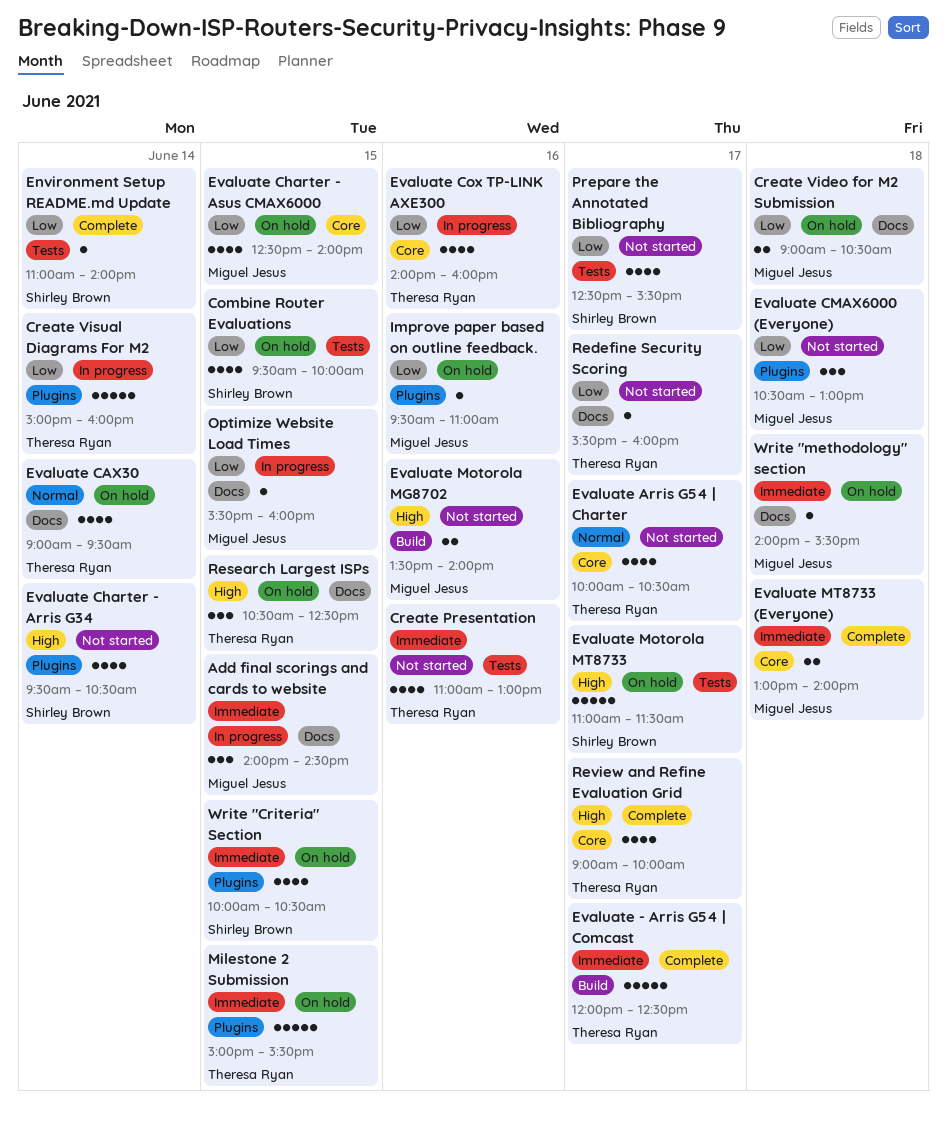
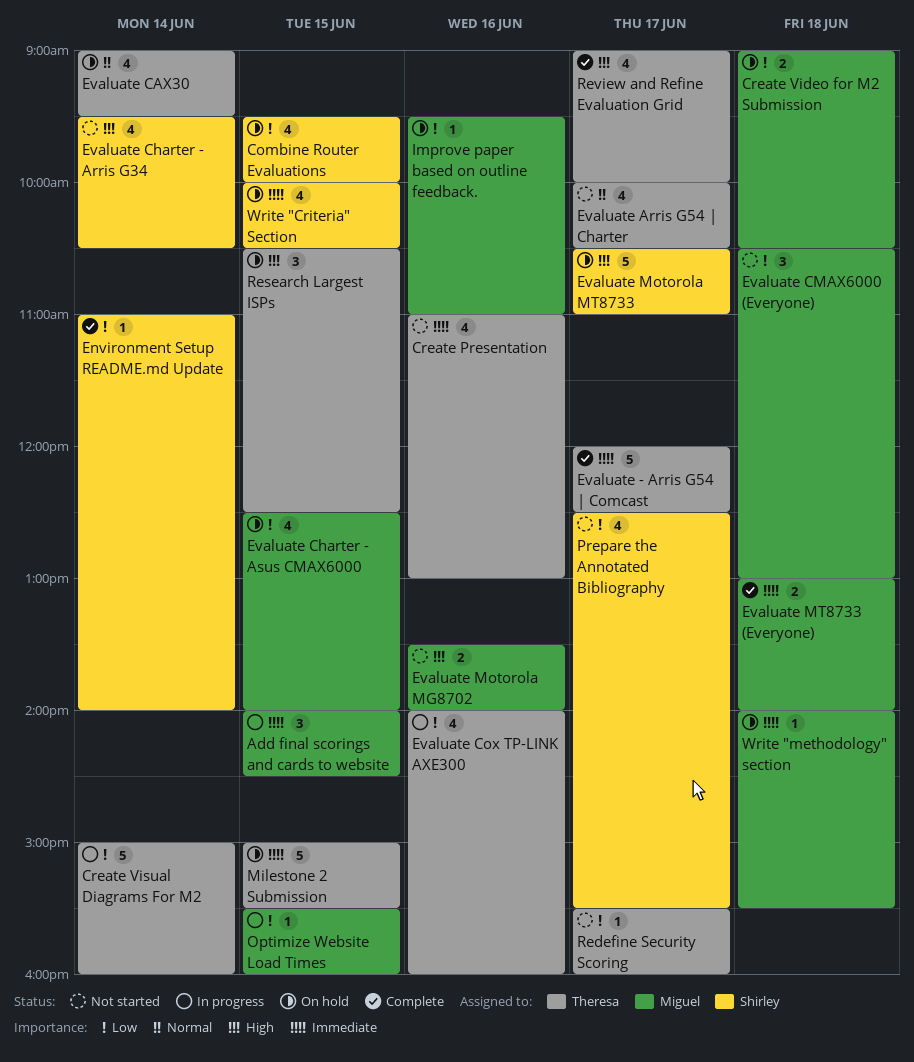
Evaluate Motorola MT8733, begins: 11:00 -> 10:30
Evaluate Motorola MT8733, ends: 11:30 -> 11:00

